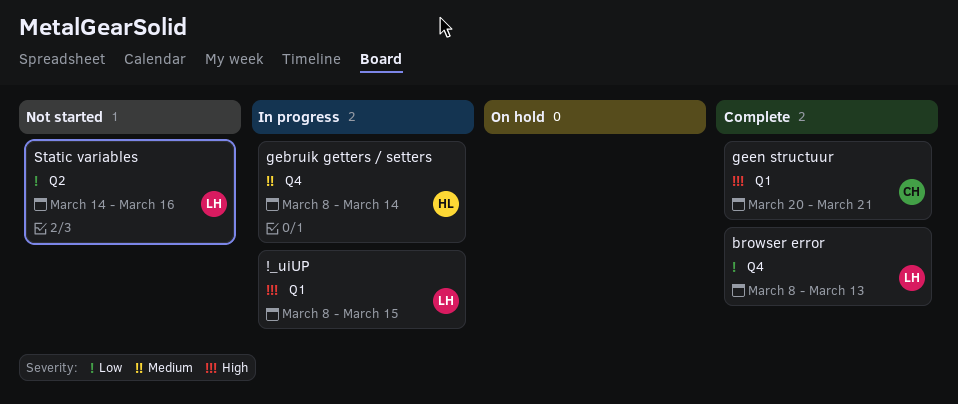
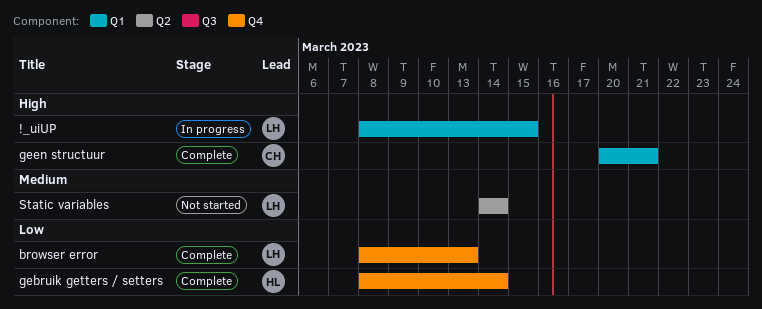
gebruik getters / setters, status: In progress -> Complete
gebruik getters / setters, priority: Medium -> Low
Static variables, priority: Low -> Medium
Static variables, due: Mar 16 -> Mar 14

